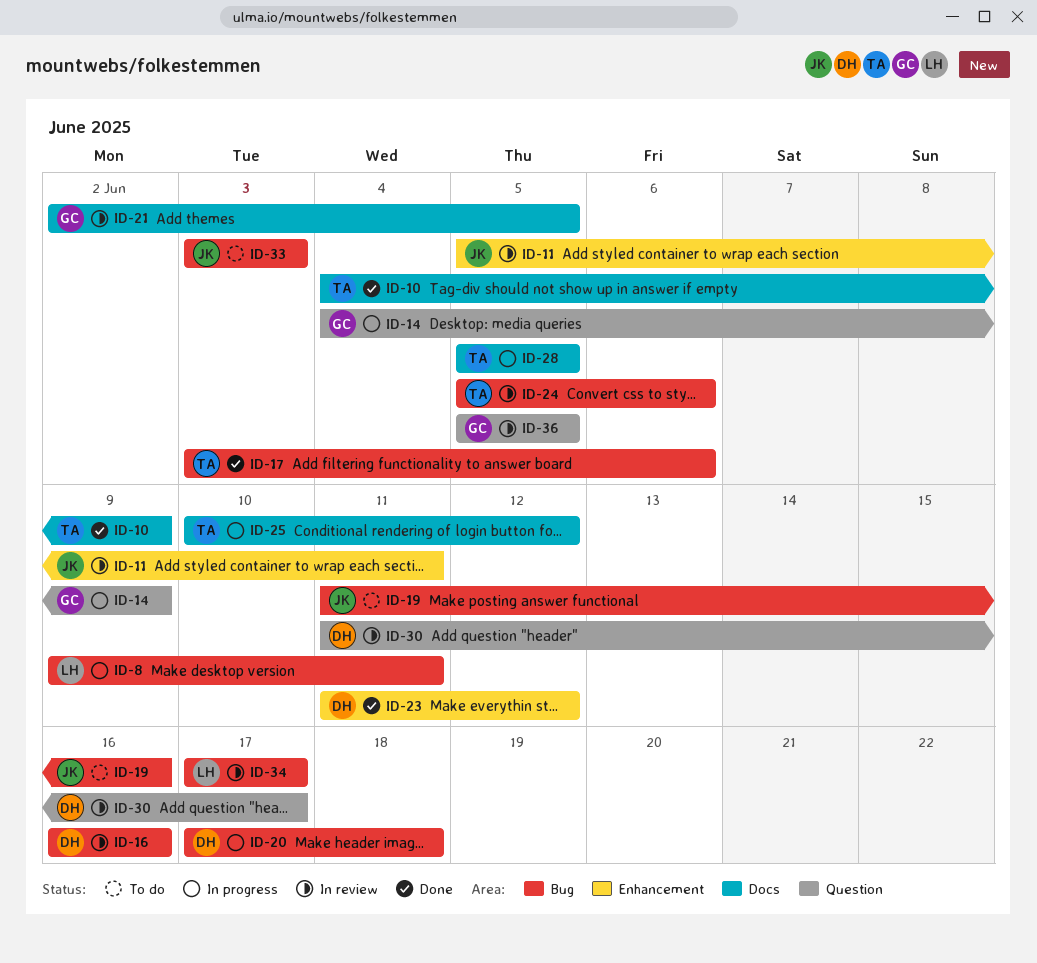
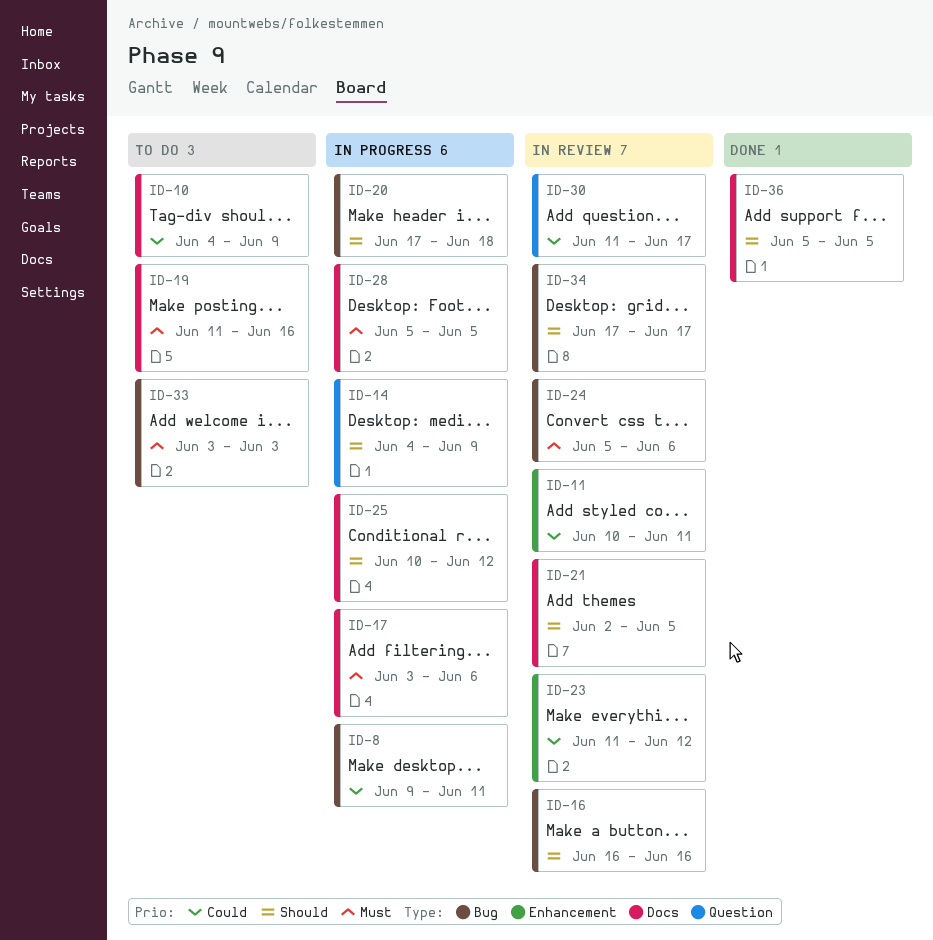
ID-10, status: Done -> To do
ID-11, start: Jun 5 -> Jun 10
ID-17, status: Done -> In progress
ID-17, label: Bug -> Docs
ID-19, label: Bug -> Docs
ID-23, status: Done -> In review
ID-36, status: In review -> Done
ID-36, label: Question -> Docs

